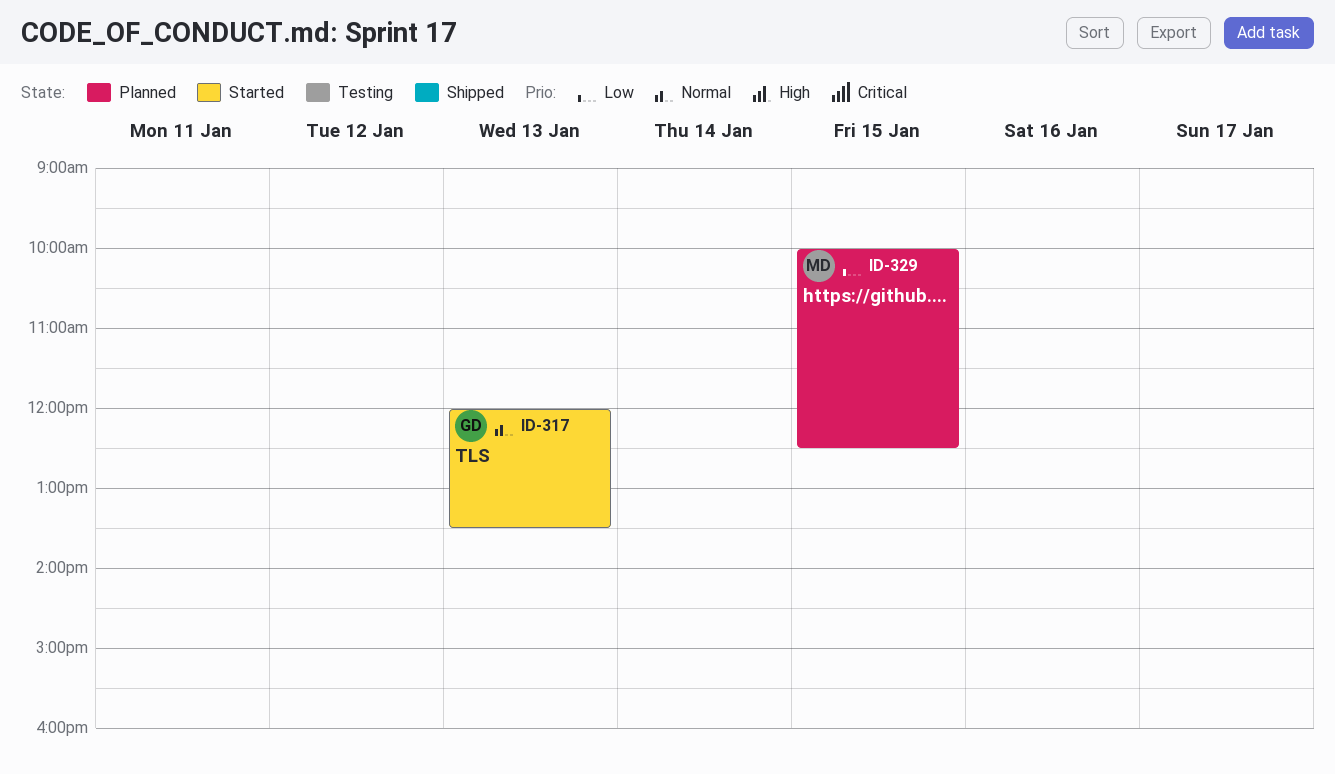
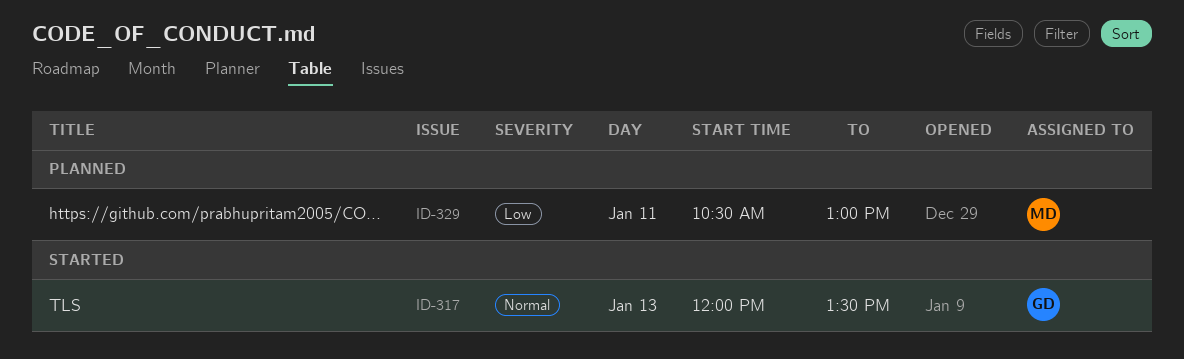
ID-329, day: Jan 15 -> Jan 11
ID-329, begins: 10:00 -> 10:30
ID-329, ends: 12:30 -> 13:00

